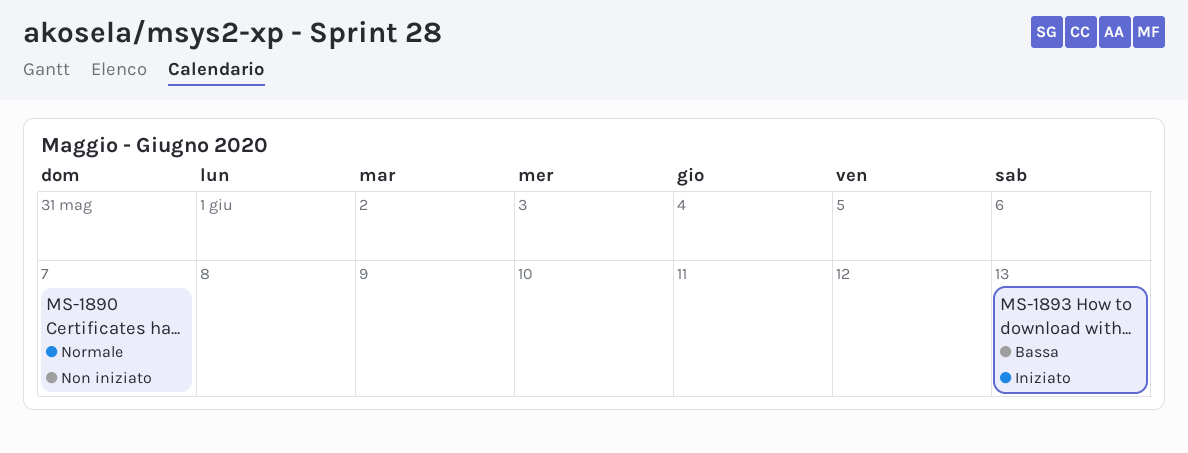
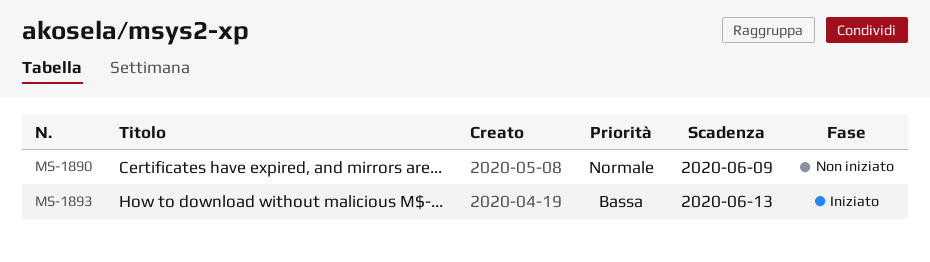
MS-1890, due: Jun 7 -> Jun 9

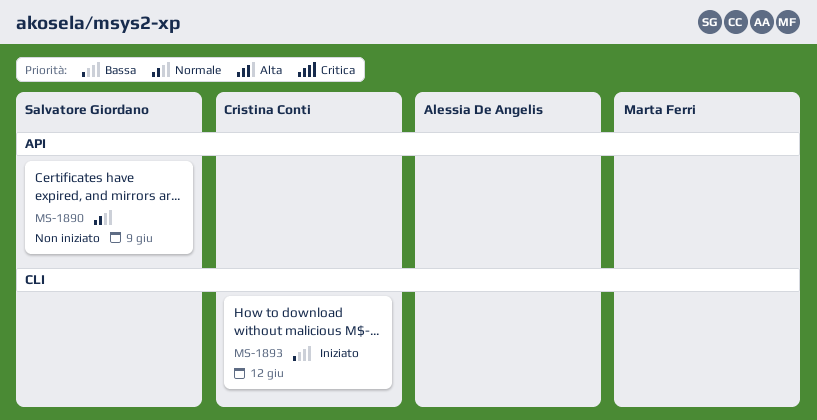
MS-1893, due: Jun 13 -> Jun 12

